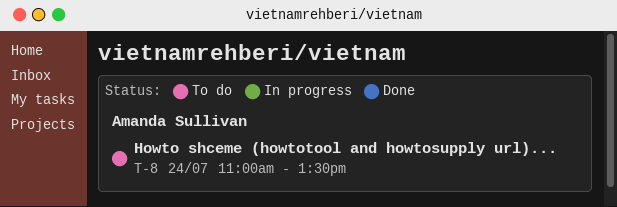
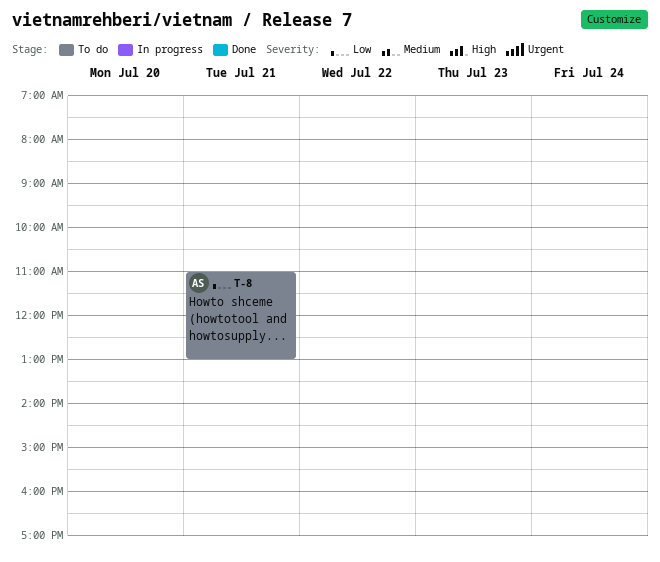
T-8, day: Jul 24 -> Jul 21
T-8, ends: 13:30 -> 13:00

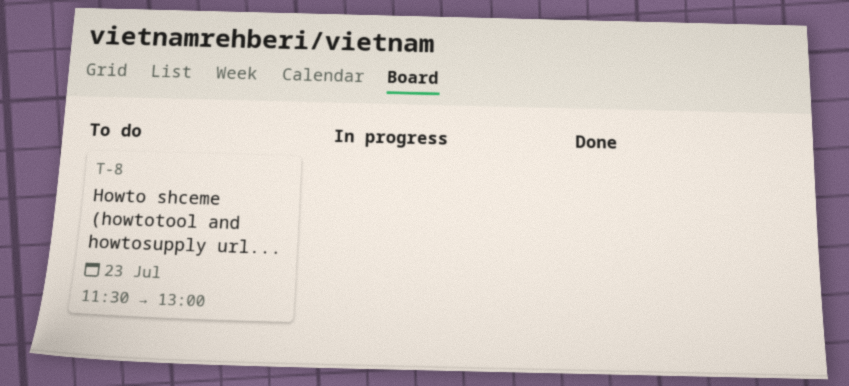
T-8, day: Jul 21 -> Jul 23
T-8, begins: 11:00 -> 11:30

